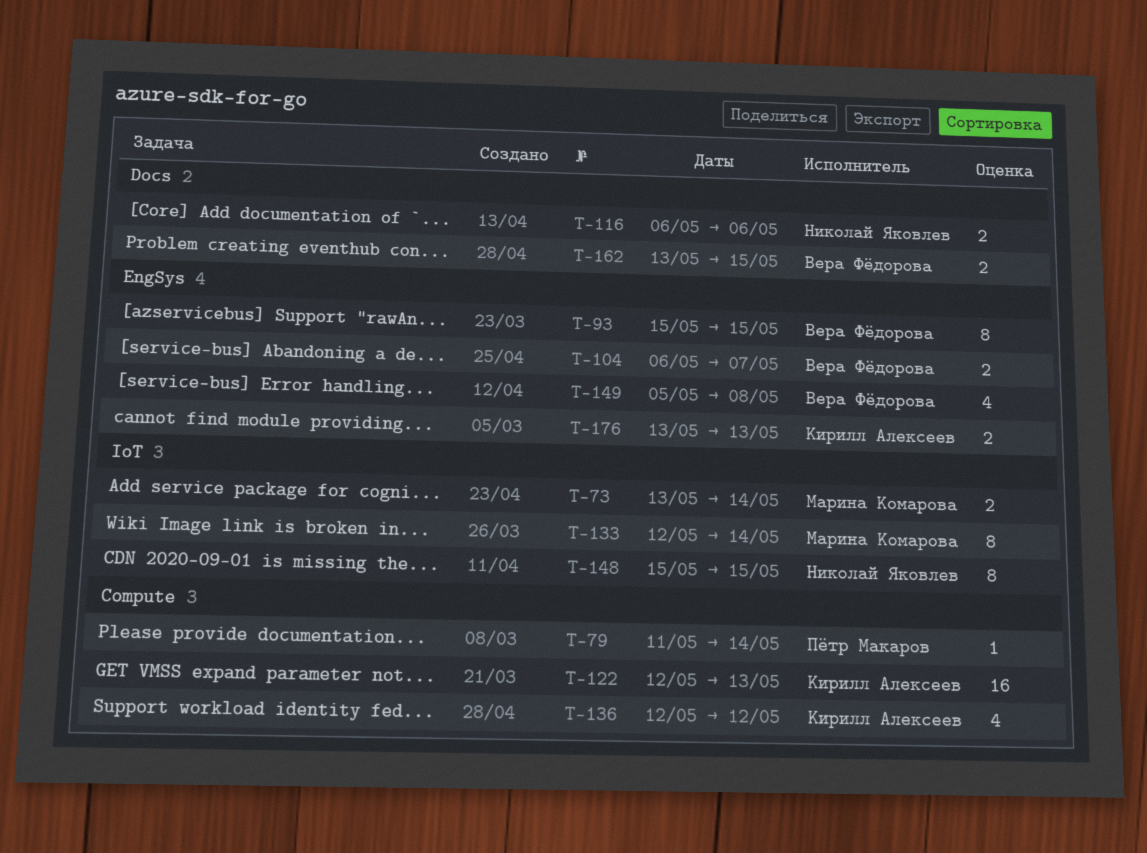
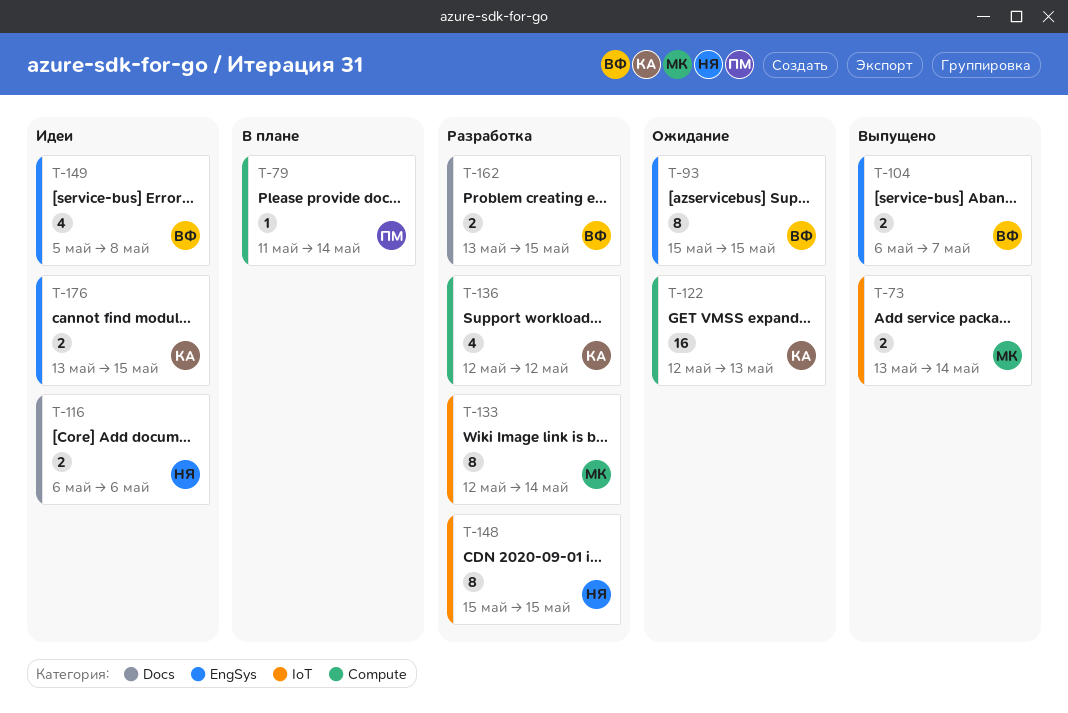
T-176, due: May 13 -> May 15

